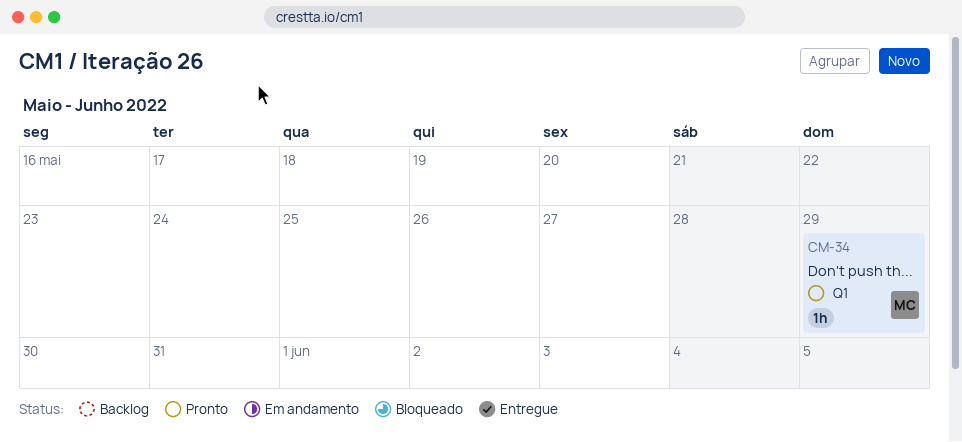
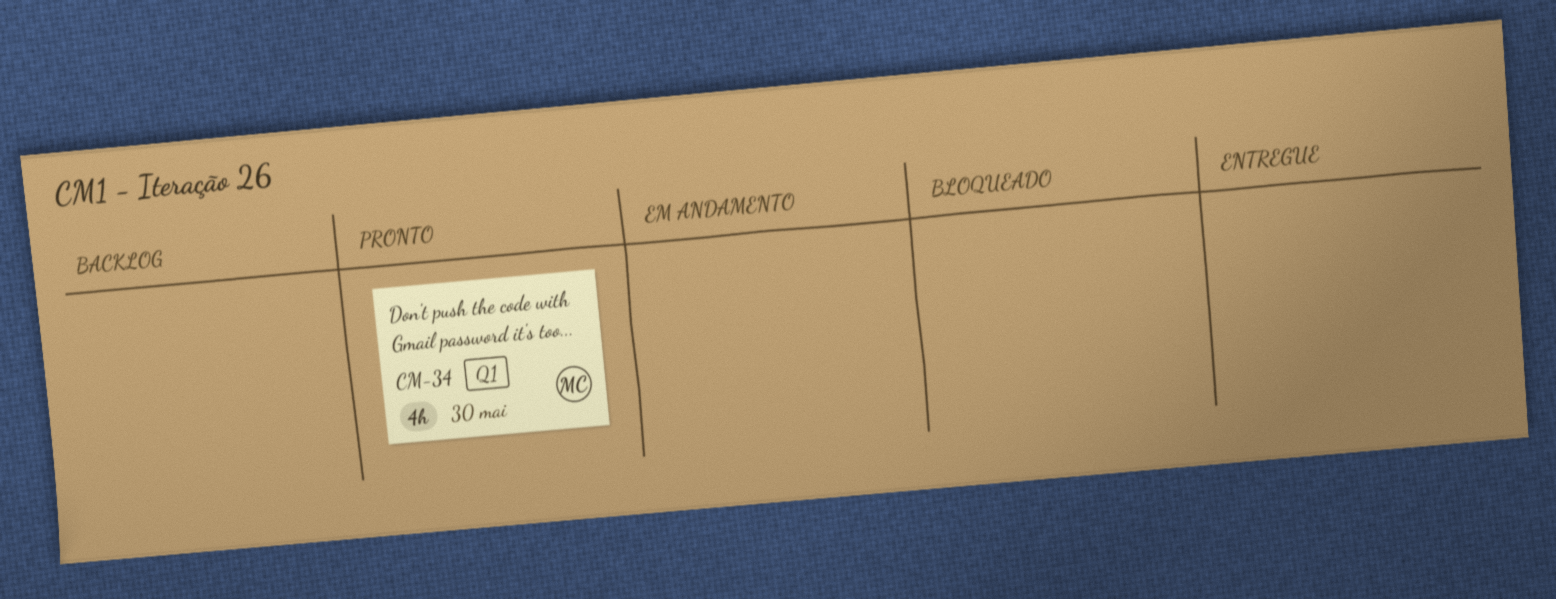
CM-34, estimate: 1h -> 4h
CM-34, due: May 29 -> May 30

